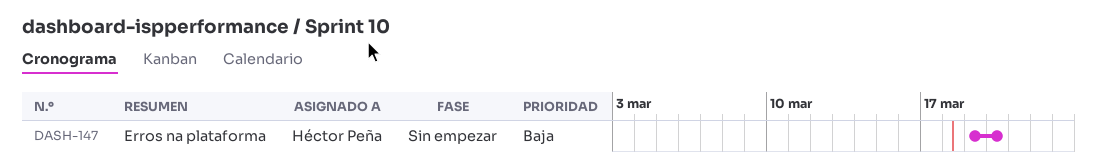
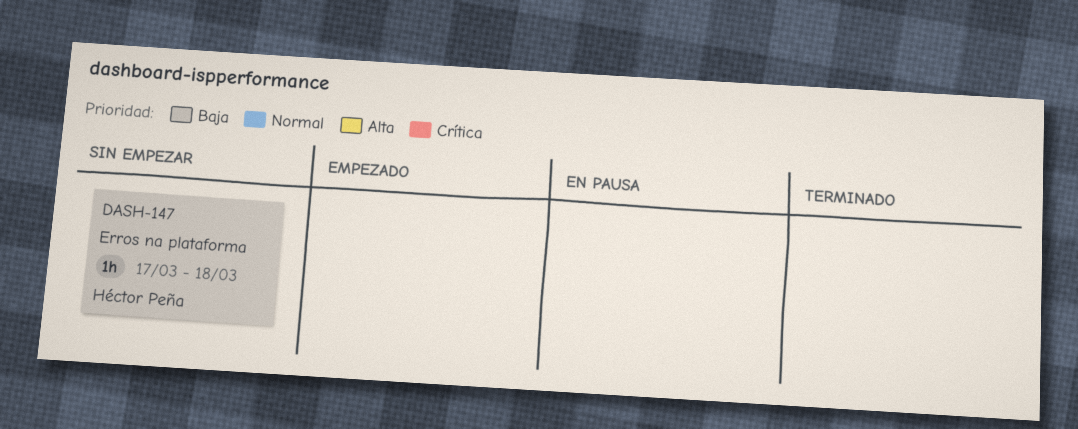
DASH-147, start: Mar 19 -> Mar 17
DASH-147, due: Mar 20 -> Mar 18

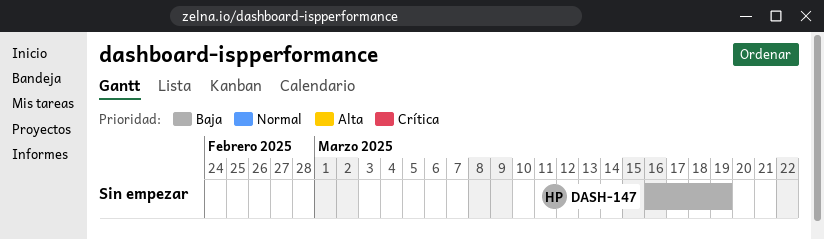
DASH-147, start: Mar 17 -> Mar 16
DASH-147, due: Mar 18 -> Mar 19

